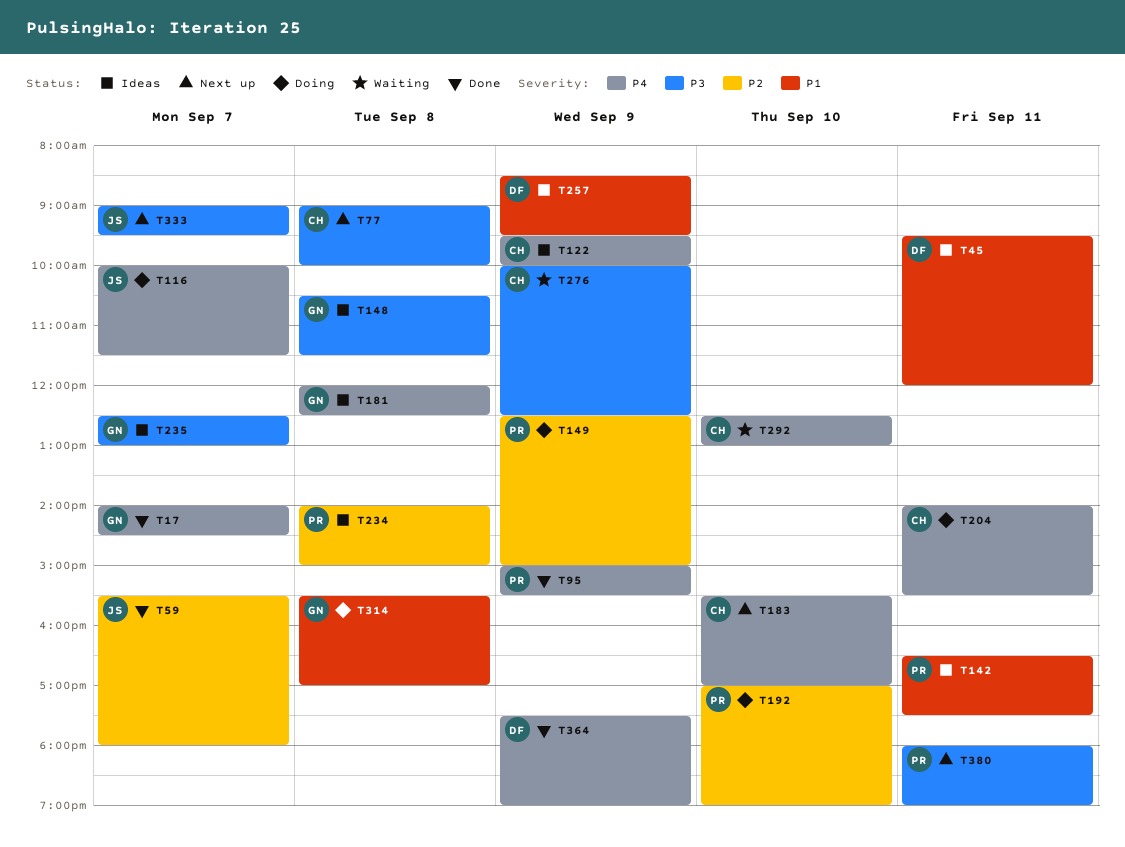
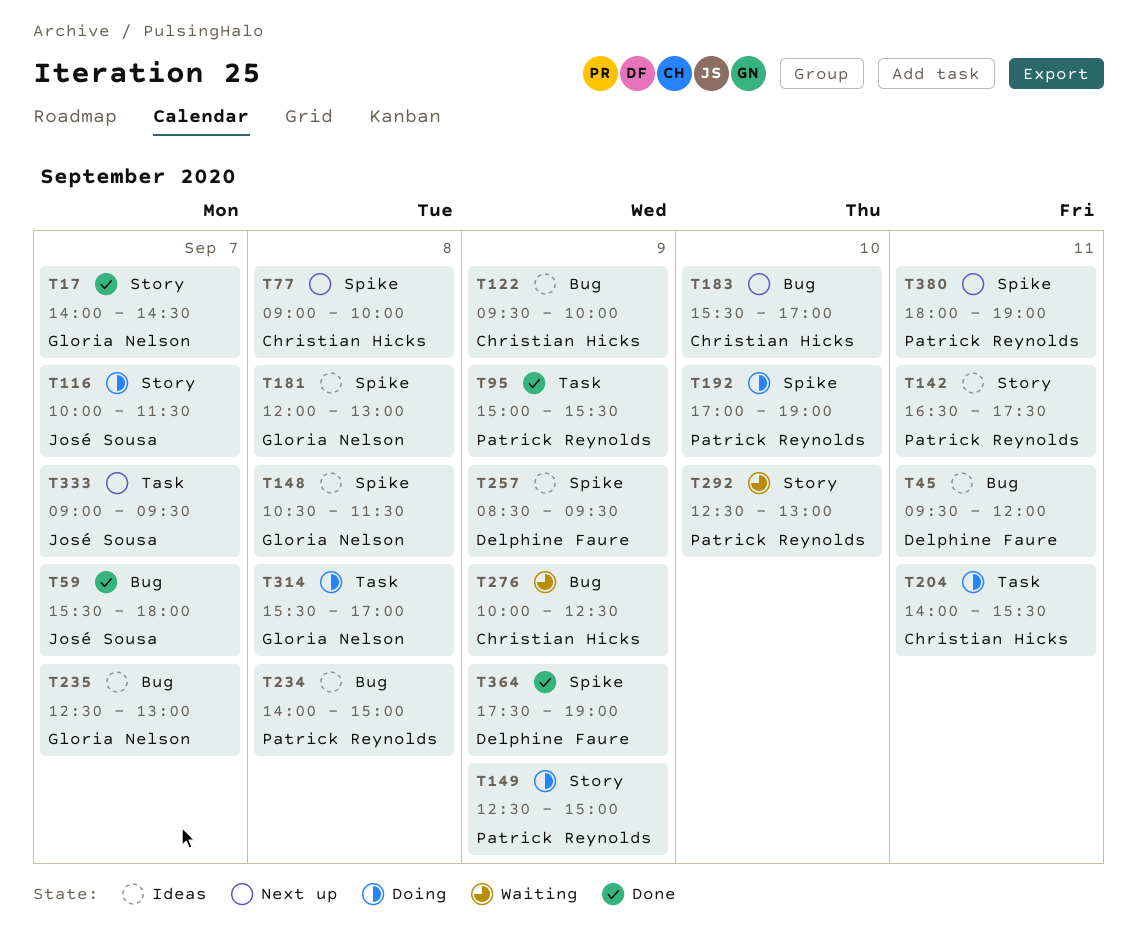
T181, ends: 12:30 -> 13:00
T292, owner: Christian Hicks -> Patrick Reynolds

